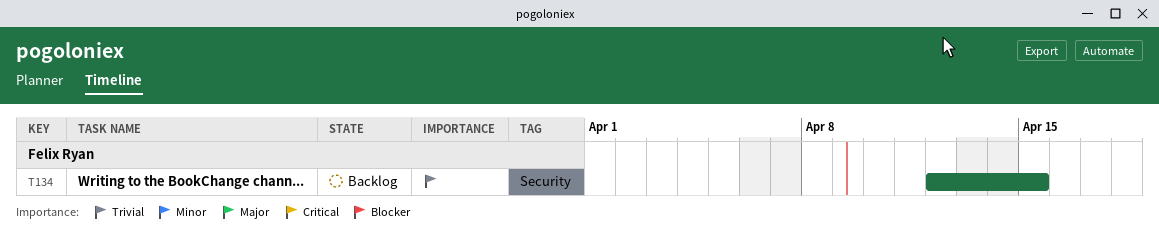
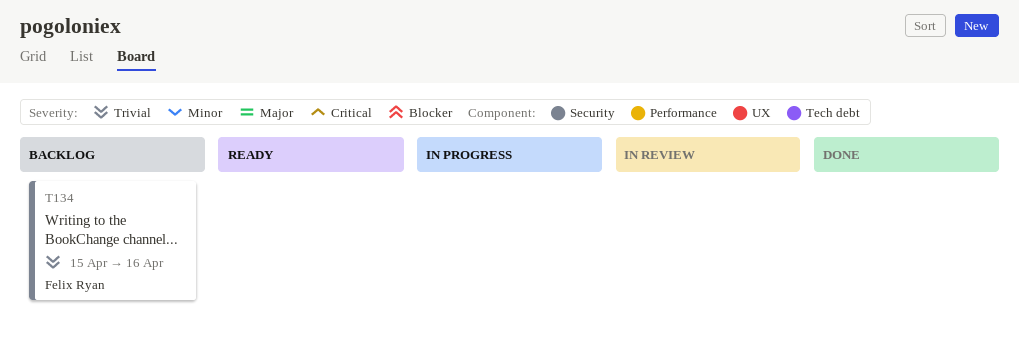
T134, start: Apr 12 -> Apr 15
T134, due: Apr 15 -> Apr 16

